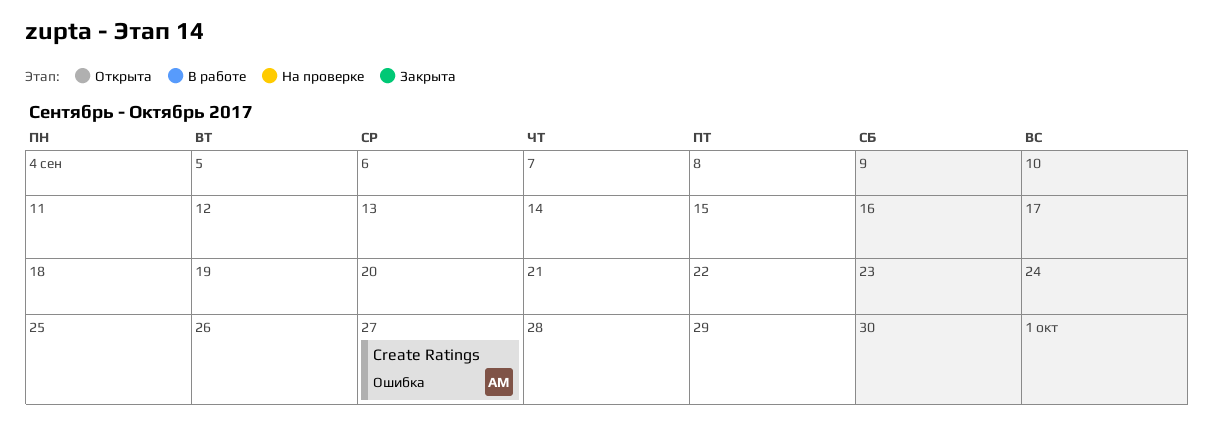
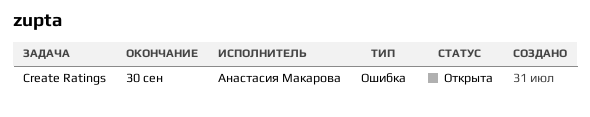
Create Ratings, due: Sep 27 -> Sep 30

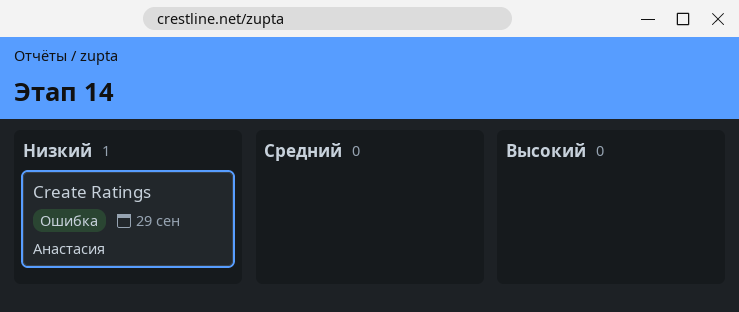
Create Ratings, due: Sep 30 -> Sep 29

